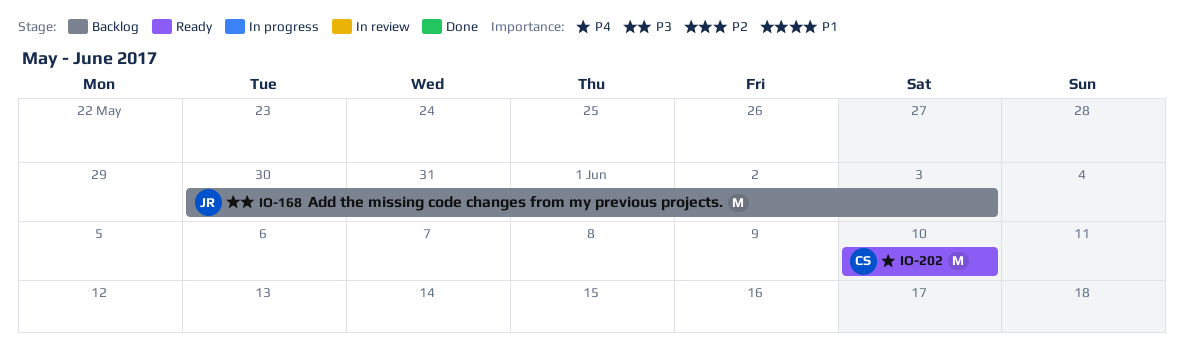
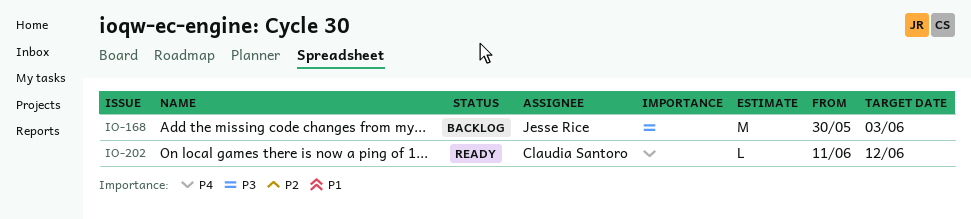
IO-202, estimate: M -> L
IO-202, start: Jun 10 -> Jun 11
IO-202, due: Jun 10 -> Jun 12

